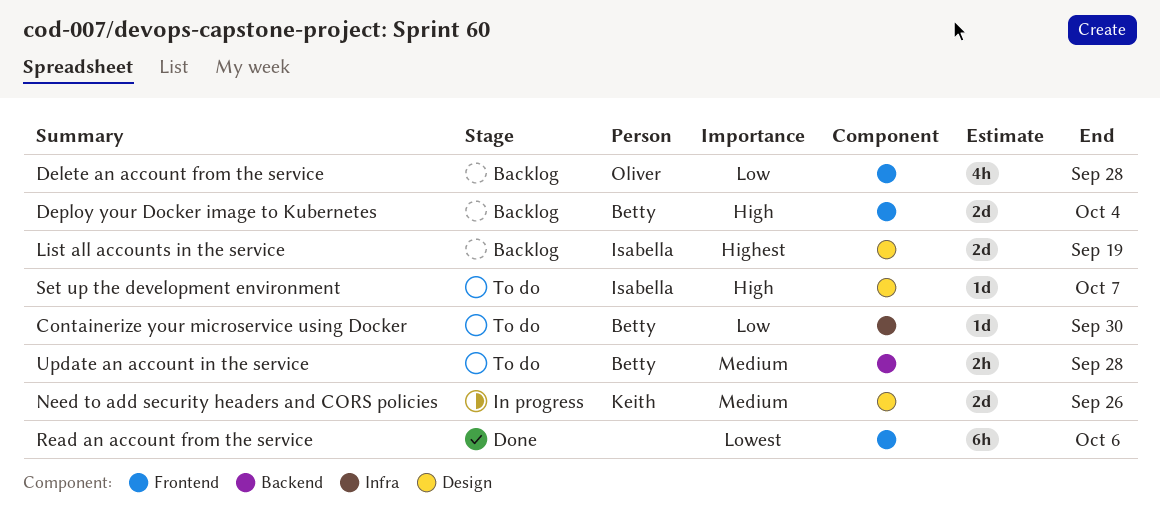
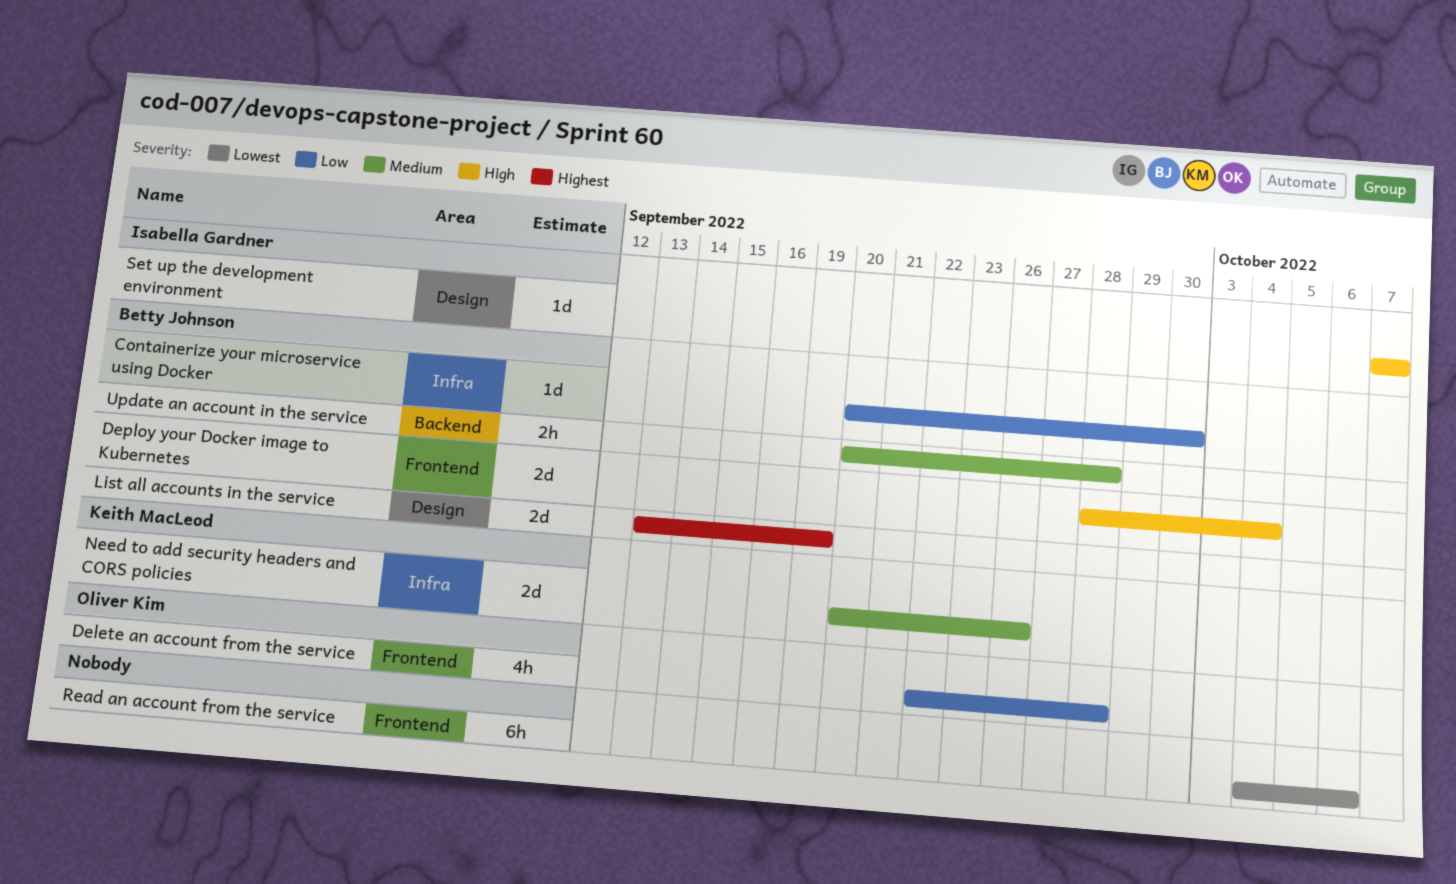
List all accounts in the service, owner: Isabella Gardner -> Betty Johnson
Need to add security headers and CORS policies, label: Design -> Infra

